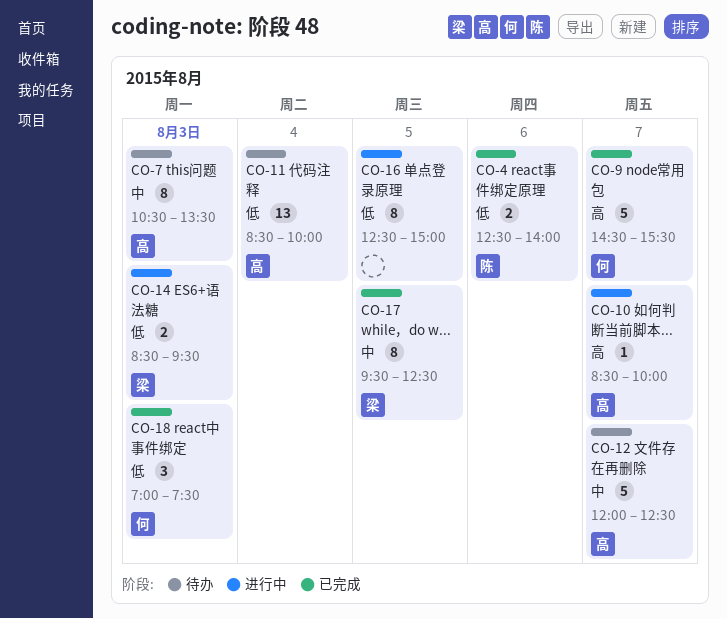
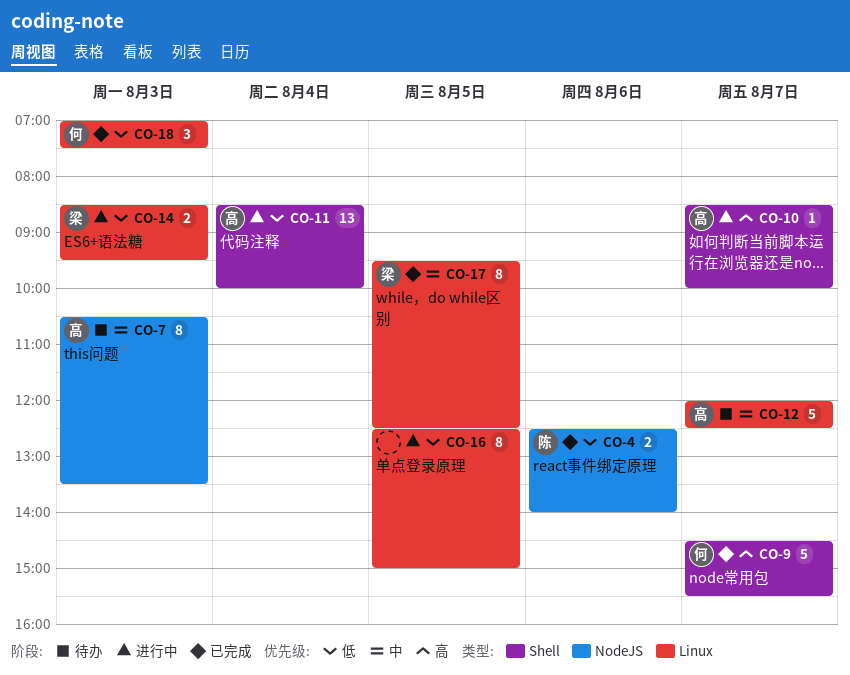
CO-11, status: 待办 -> 进行中

